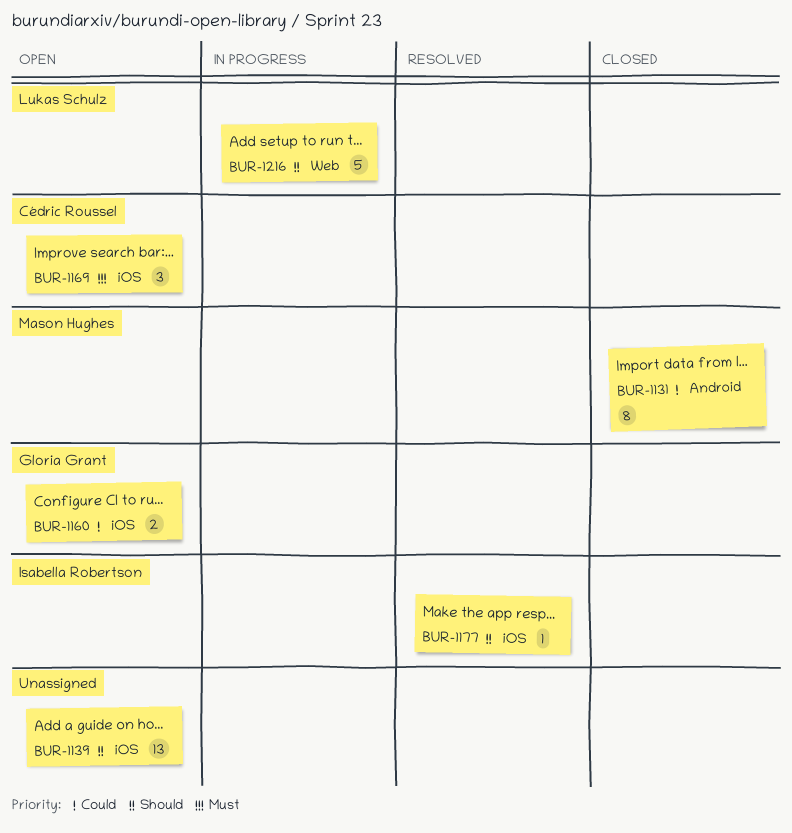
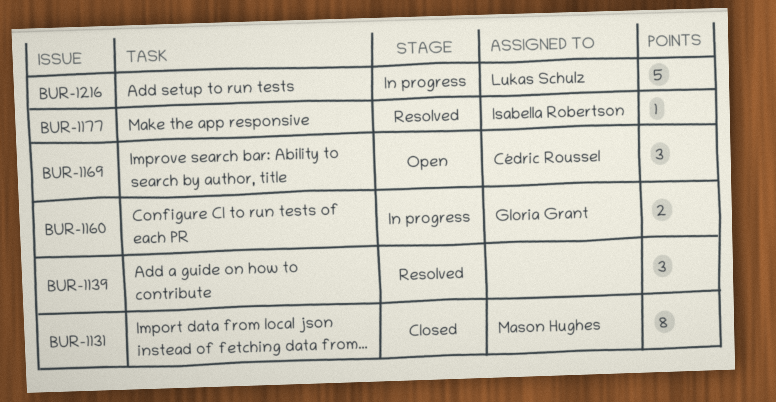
BUR-1139, status: Open -> Resolved
BUR-1139, estimate: 13 -> 3
BUR-1160, status: Open -> In progress

